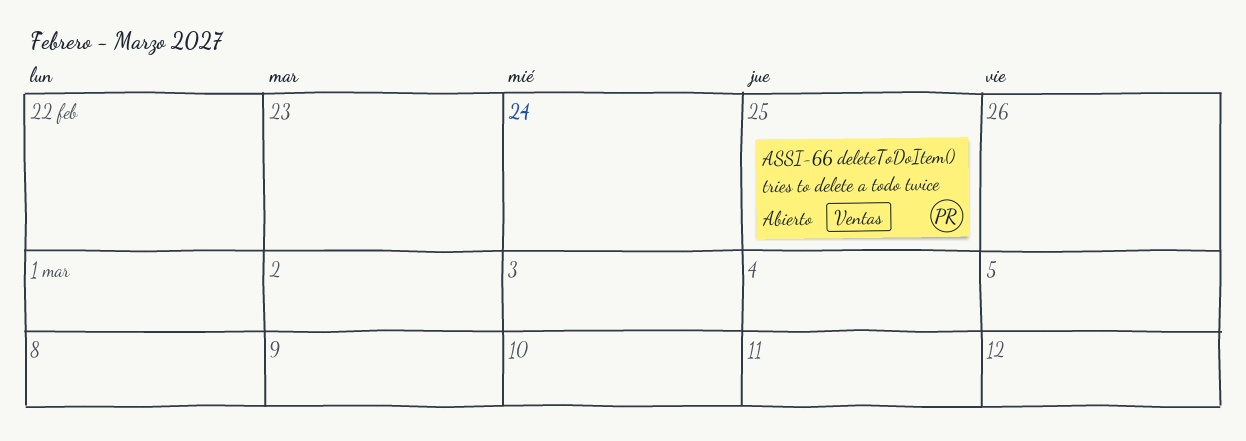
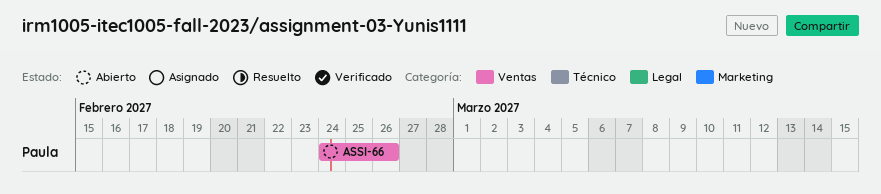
ASSI-66, due: Feb 25 -> Feb 26

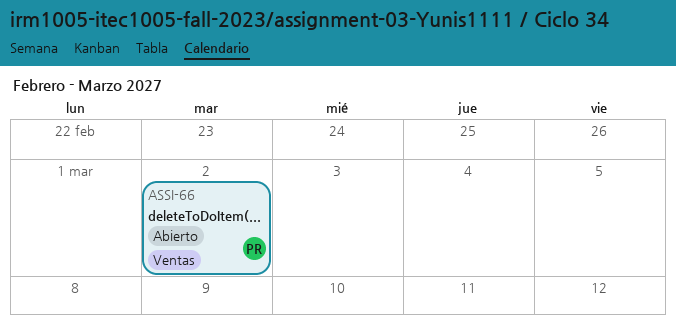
ASSI-66, due: Feb 26 -> Mar 2

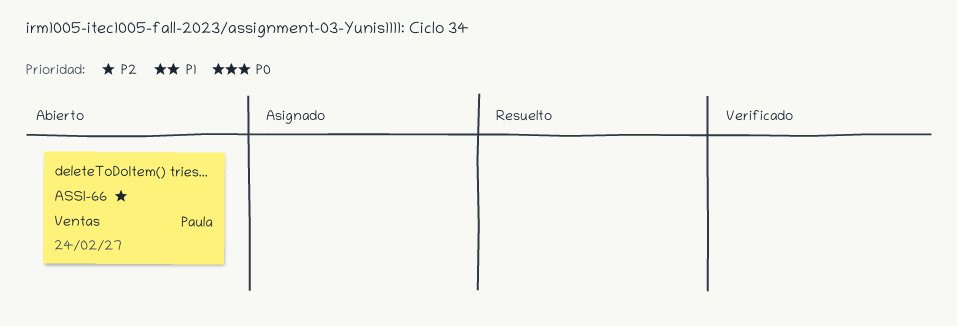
ASSI-66, due: Mar 2 -> Feb 24

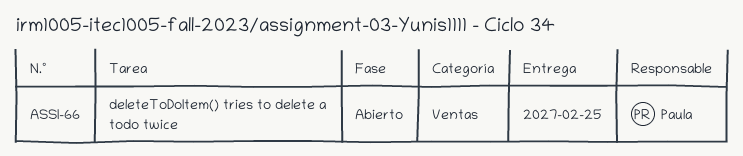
ASSI-66, due: Feb 24 -> Feb 25

